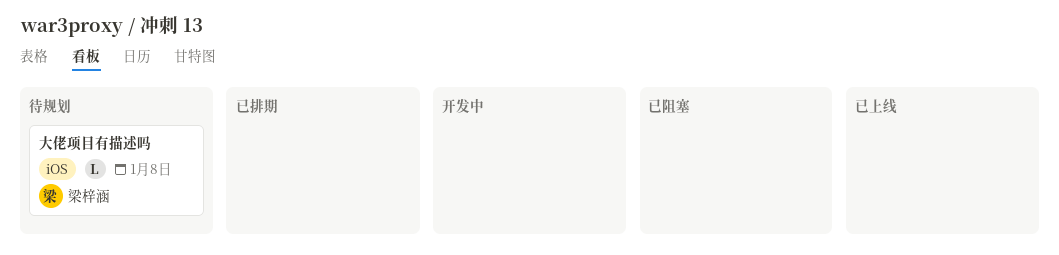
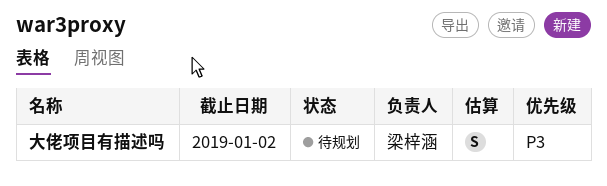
大佬项目有描述吗, estimate: L -> S
大佬项目有描述吗, due: Jan 8 -> Jan 2

